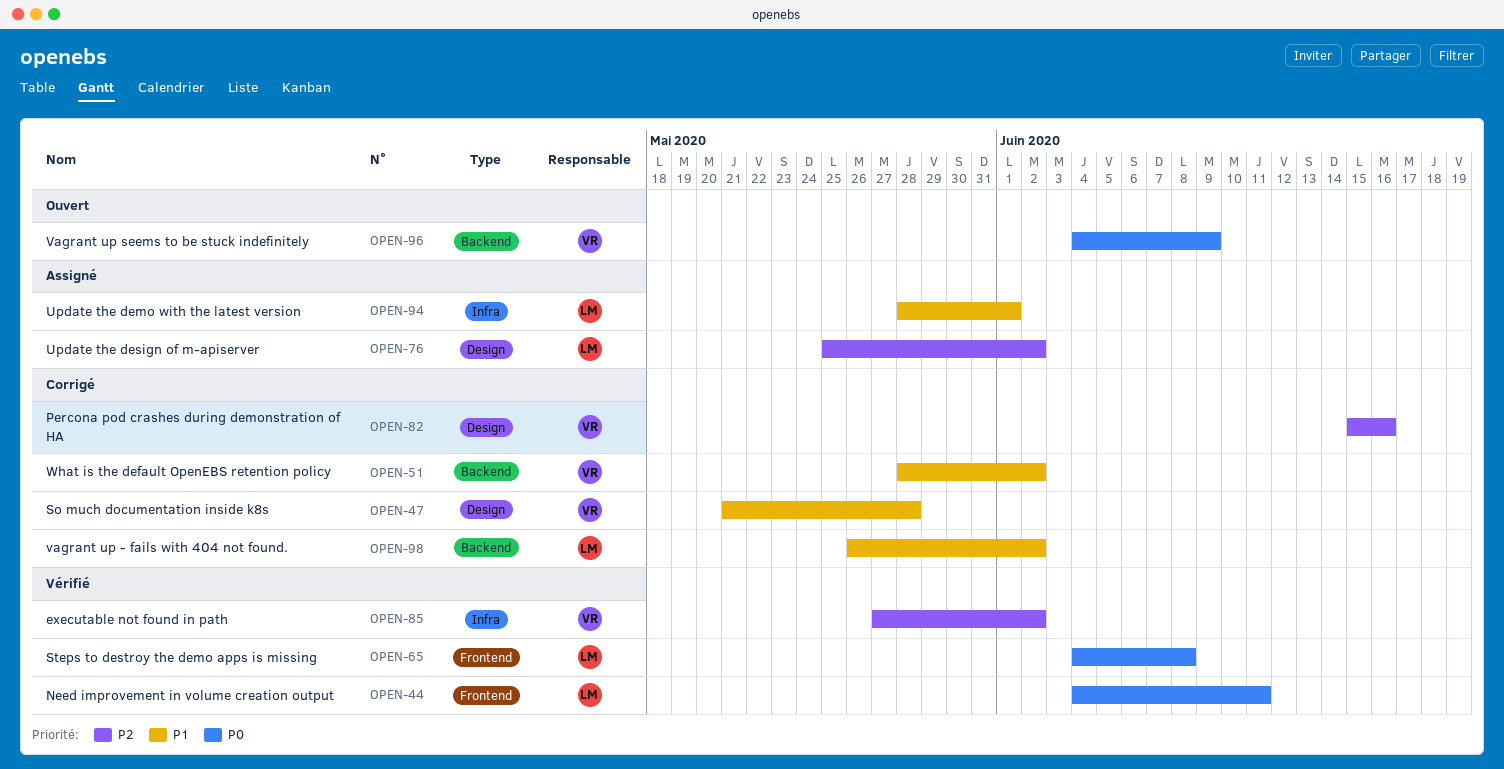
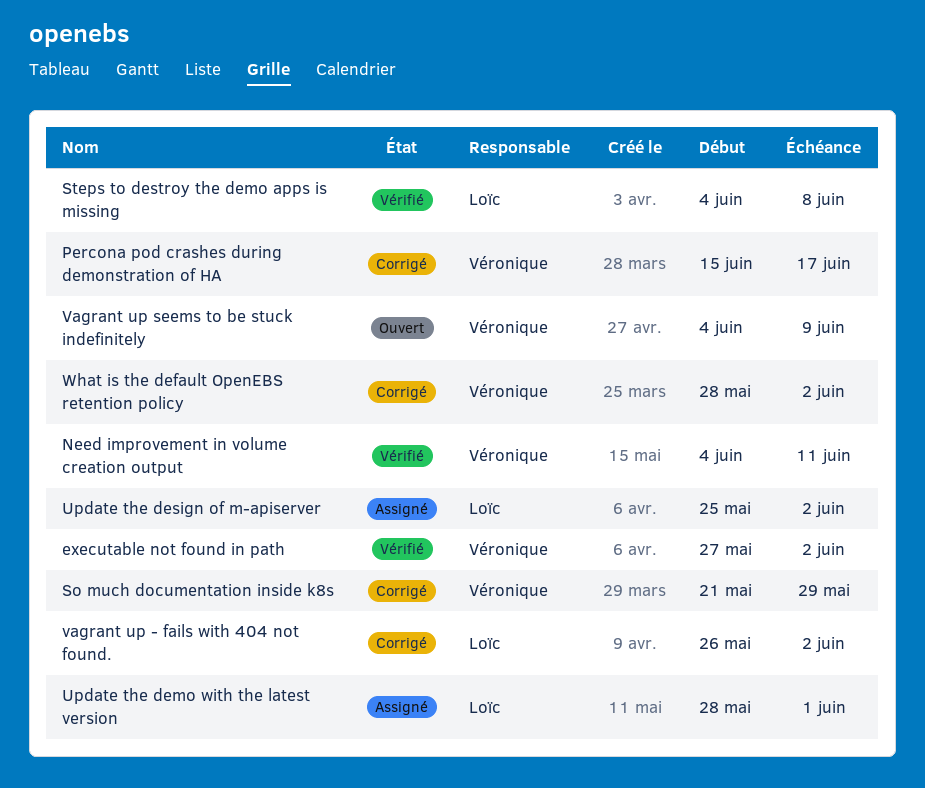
Need improvement in volume creation output, owner: Loïc -> Véronique
Percona pod crashes during demonstration of HA, due: Jun 16 -> Jun 17
So much documentation inside k8s, due: May 28 -> May 29

